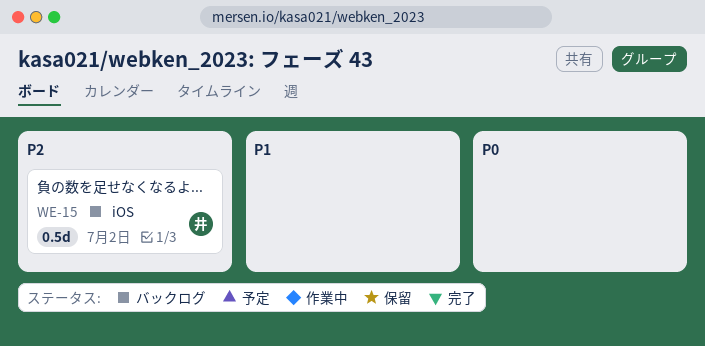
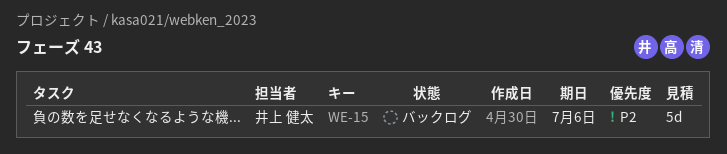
WE-15, estimate: 0.5d -> 5d
WE-15, due: Jul 2 -> Jul 6

